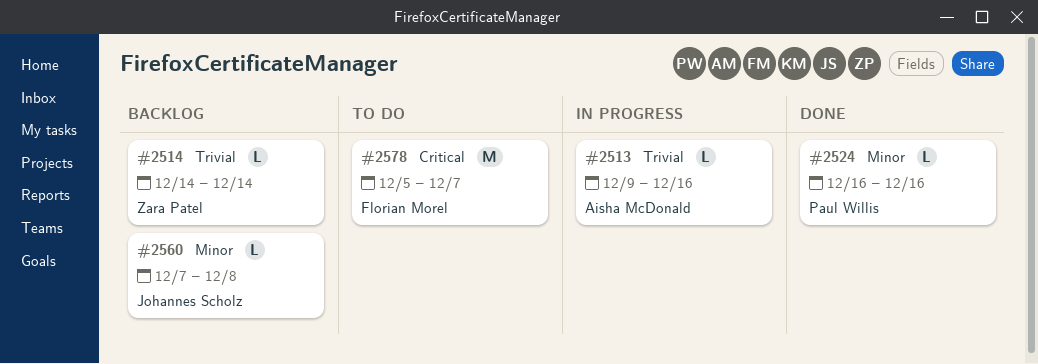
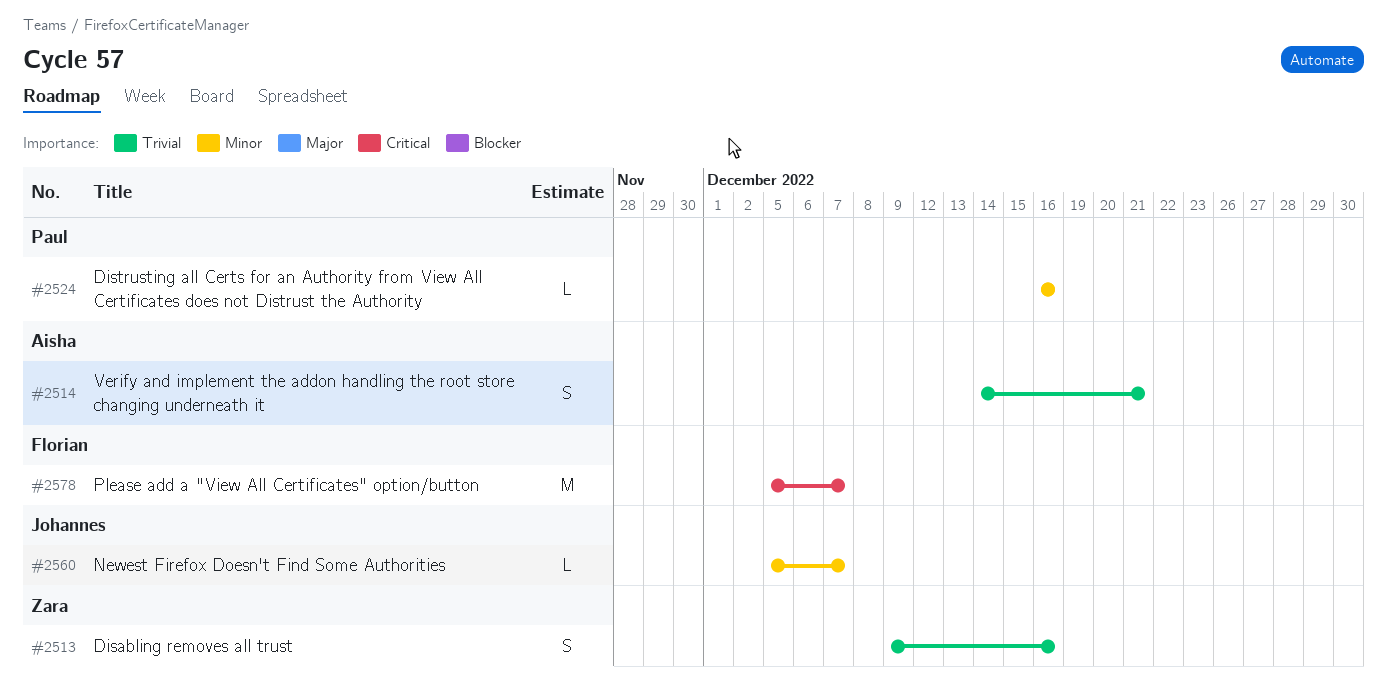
#2513, owner: Aisha McDonald -> Zara Patel
#2513, estimate: L -> S
#2514, owner: Zara Patel -> Aisha McDonald
#2514, estimate: L -> S
#2514, due: Dec 14 -> Dec 21
#2560, start: Dec 7 -> Dec 5
#2560, due: Dec 8 -> Dec 7

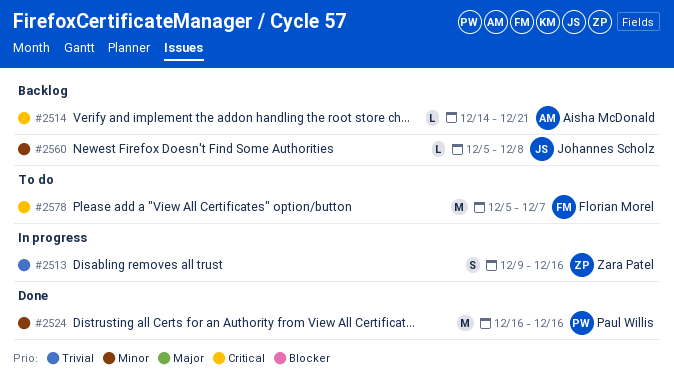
#2514, priority: Trivial -> Critical
#2514, estimate: S -> L
#2524, estimate: L -> M
#2560, due: Dec 7 -> Dec 8

